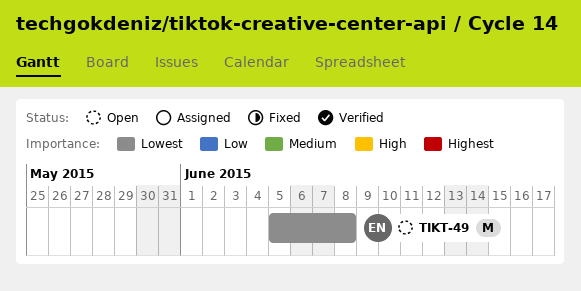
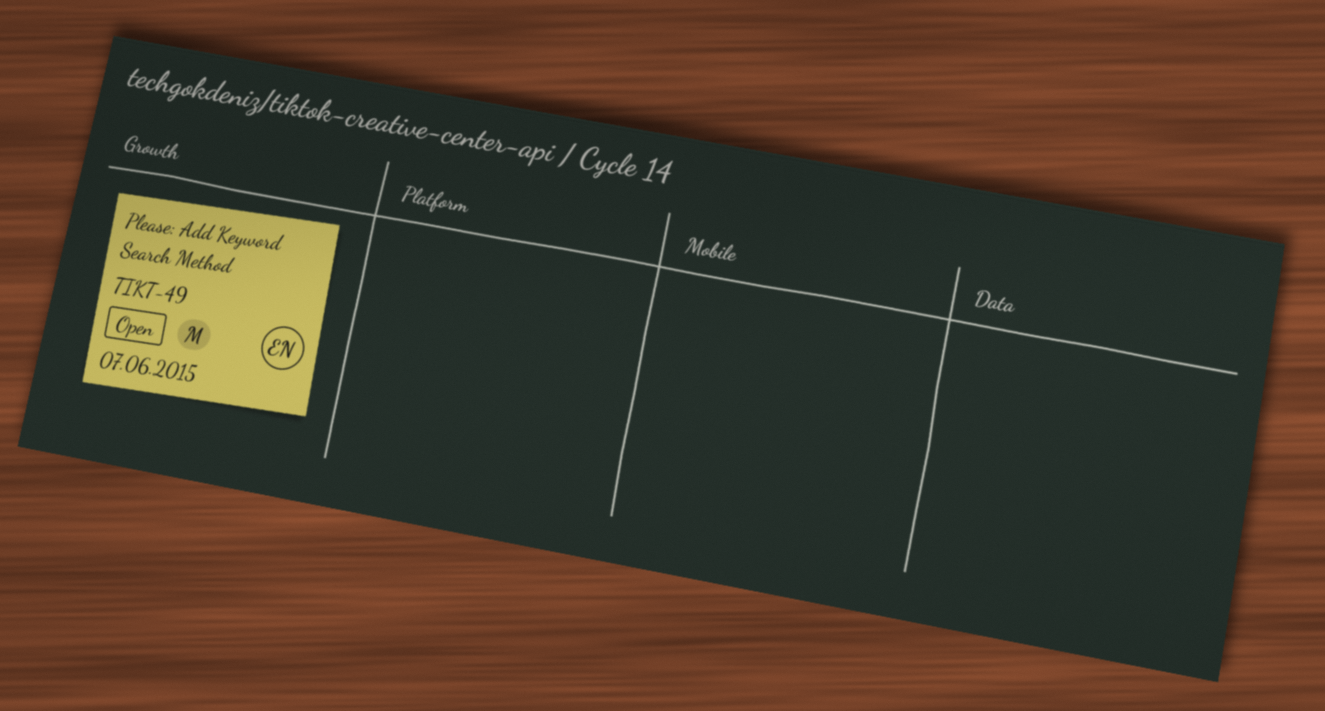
TIKT-49, due: Jun 8 -> Jun 7

